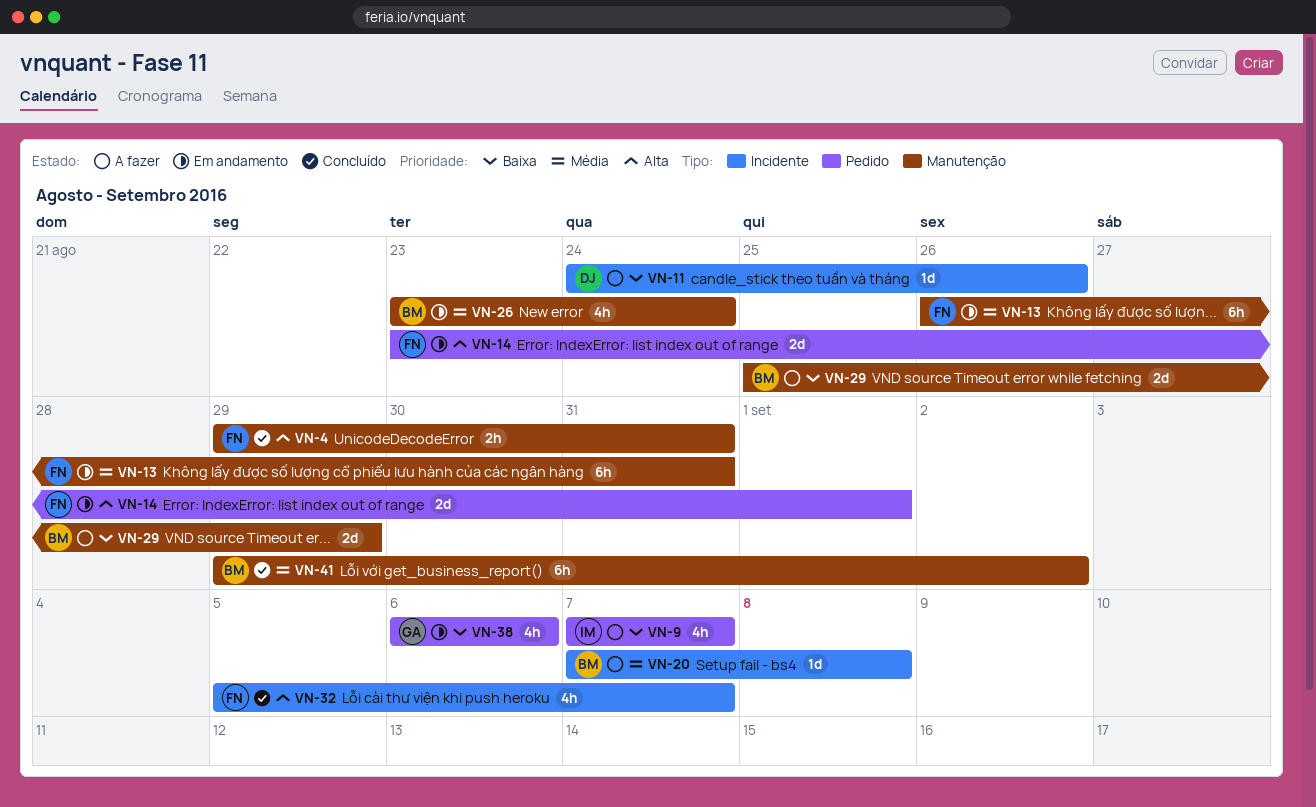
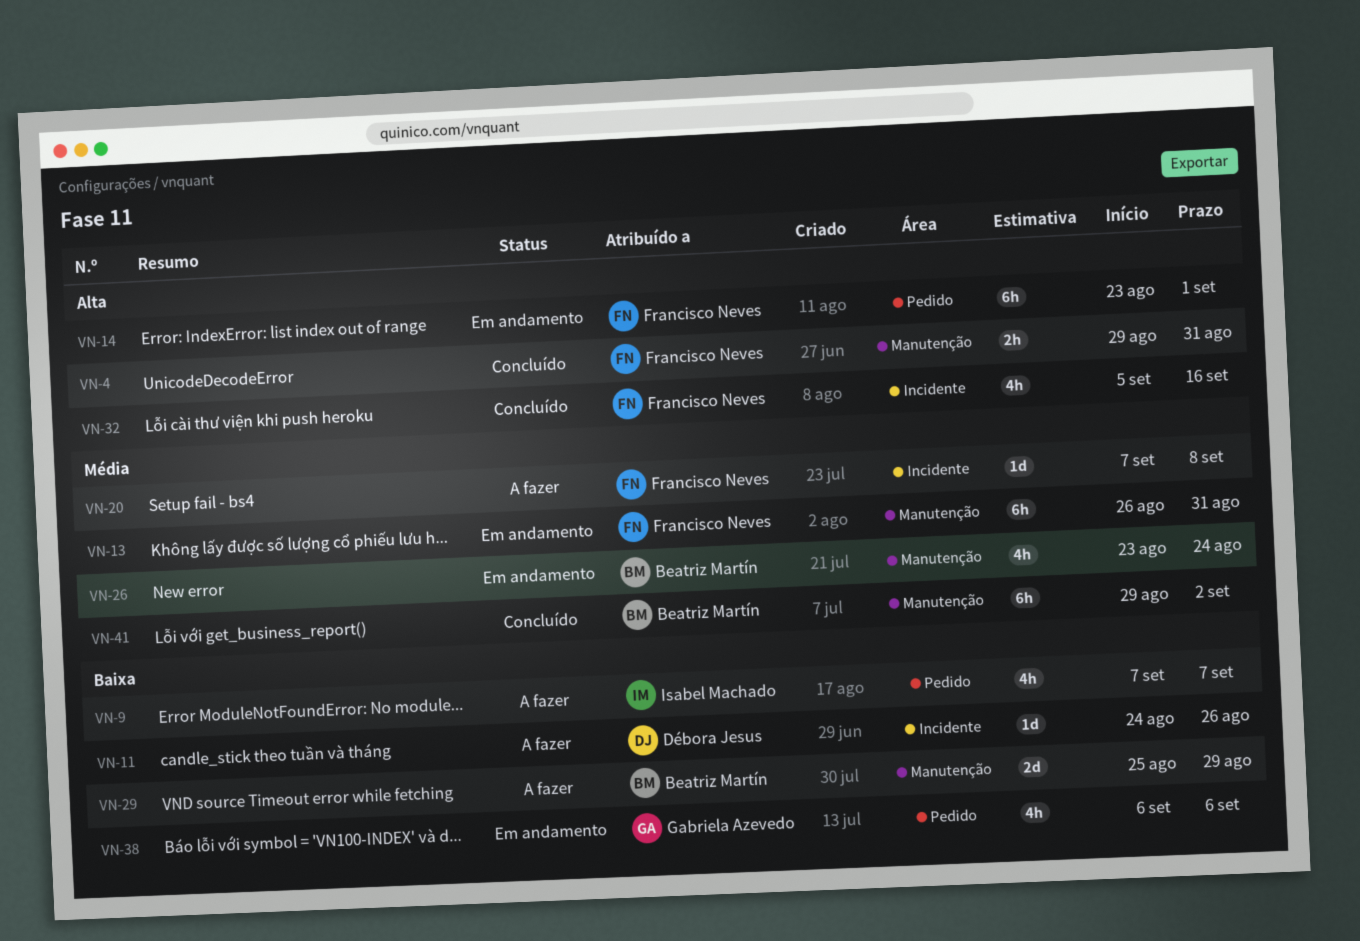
VN-14, estimate: 2d -> 6h
VN-20, owner: Beatriz Martín -> Francisco Neves
VN-32, due: Sep 7 -> Sep 16

